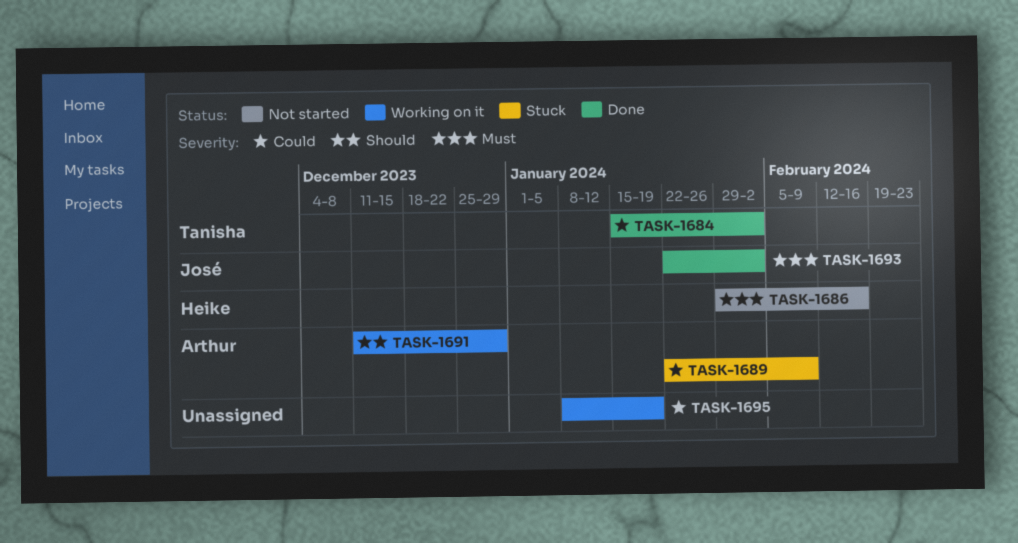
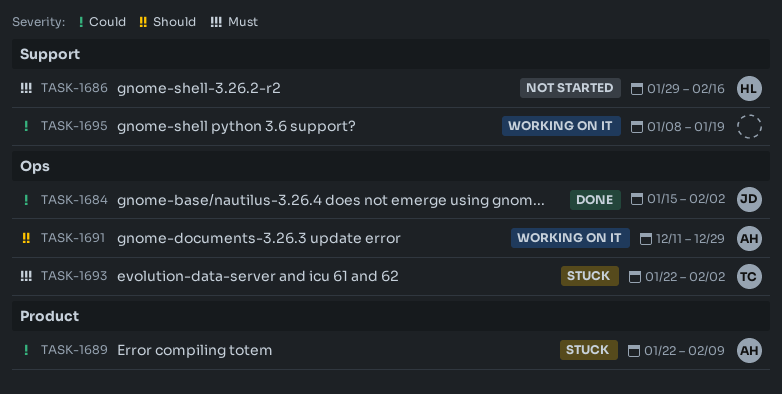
TASK-1684, owner: Tanisha -> José
TASK-1693, status: Done -> Stuck
TASK-1693, owner: José -> Tanisha

